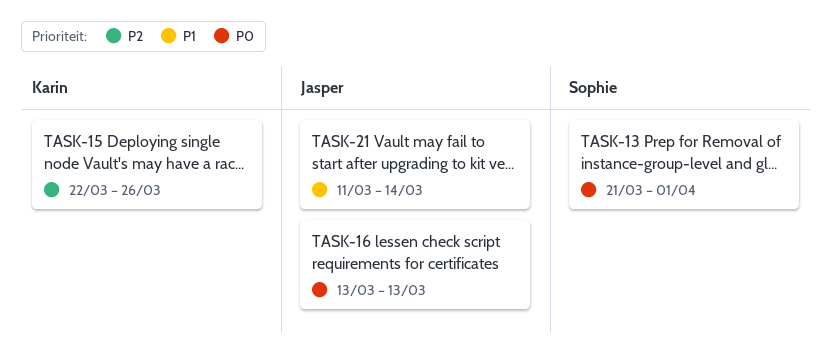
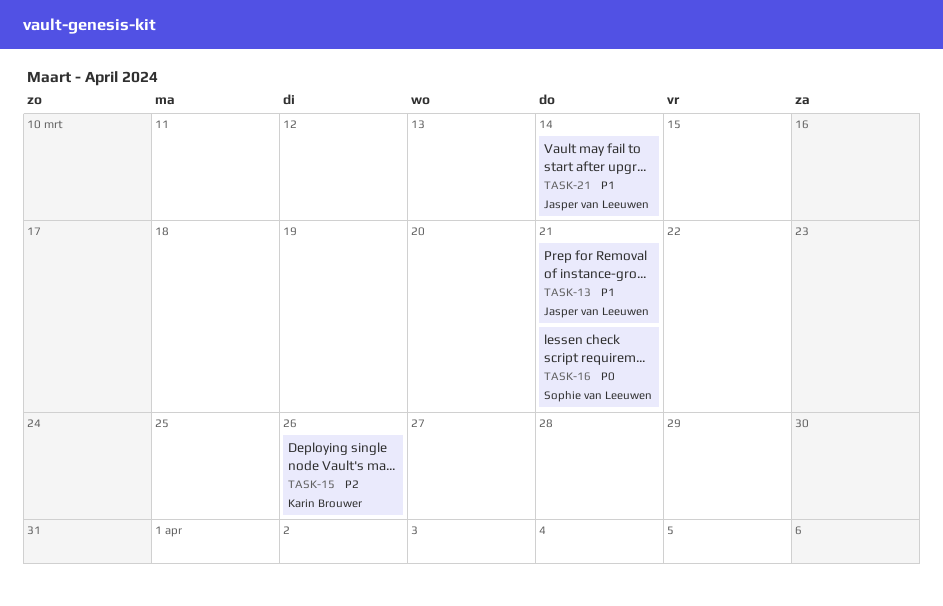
TASK-13, owner: Sophie van Leeuwen -> Jasper van Leeuwen
TASK-13, priority: P0 -> P1
TASK-13, due: Apr 1 -> Mar 21
TASK-16, owner: Jasper van Leeuwen -> Sophie van Leeuwen
TASK-16, due: Mar 13 -> Mar 21

